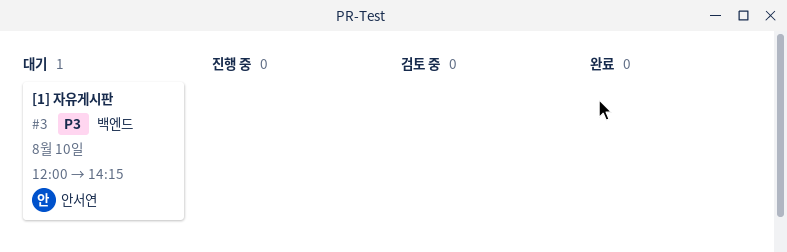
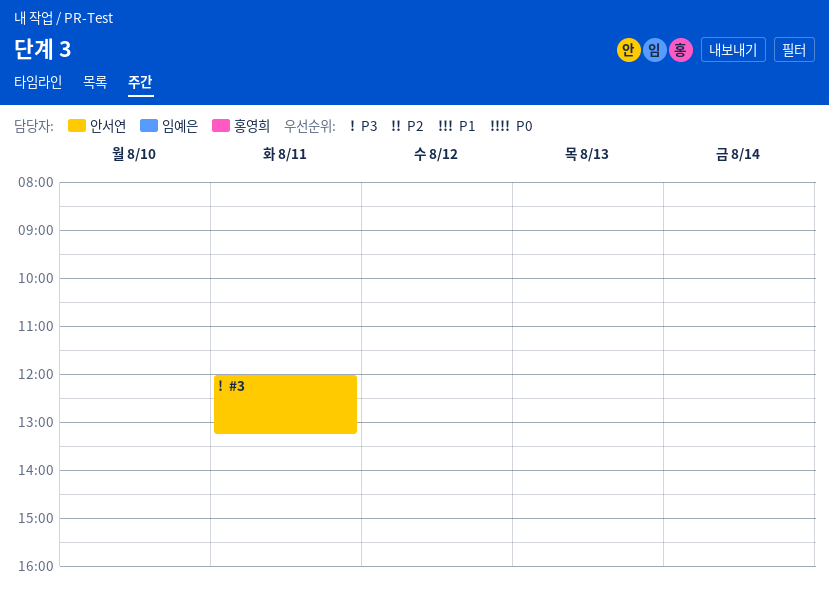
#3, day: Aug 10 -> Aug 11
#3, ends: 14:15 -> 13:15

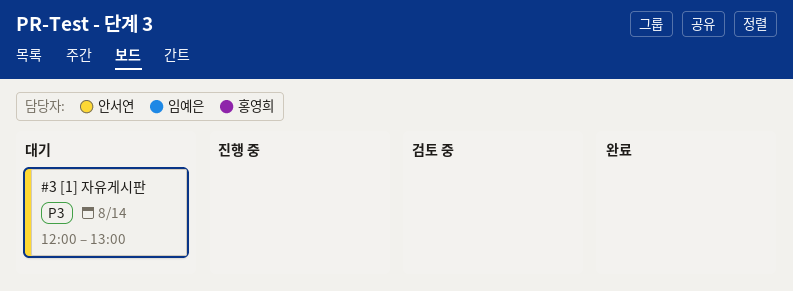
#3, day: Aug 11 -> Aug 14
#3, ends: 13:15 -> 13:00

